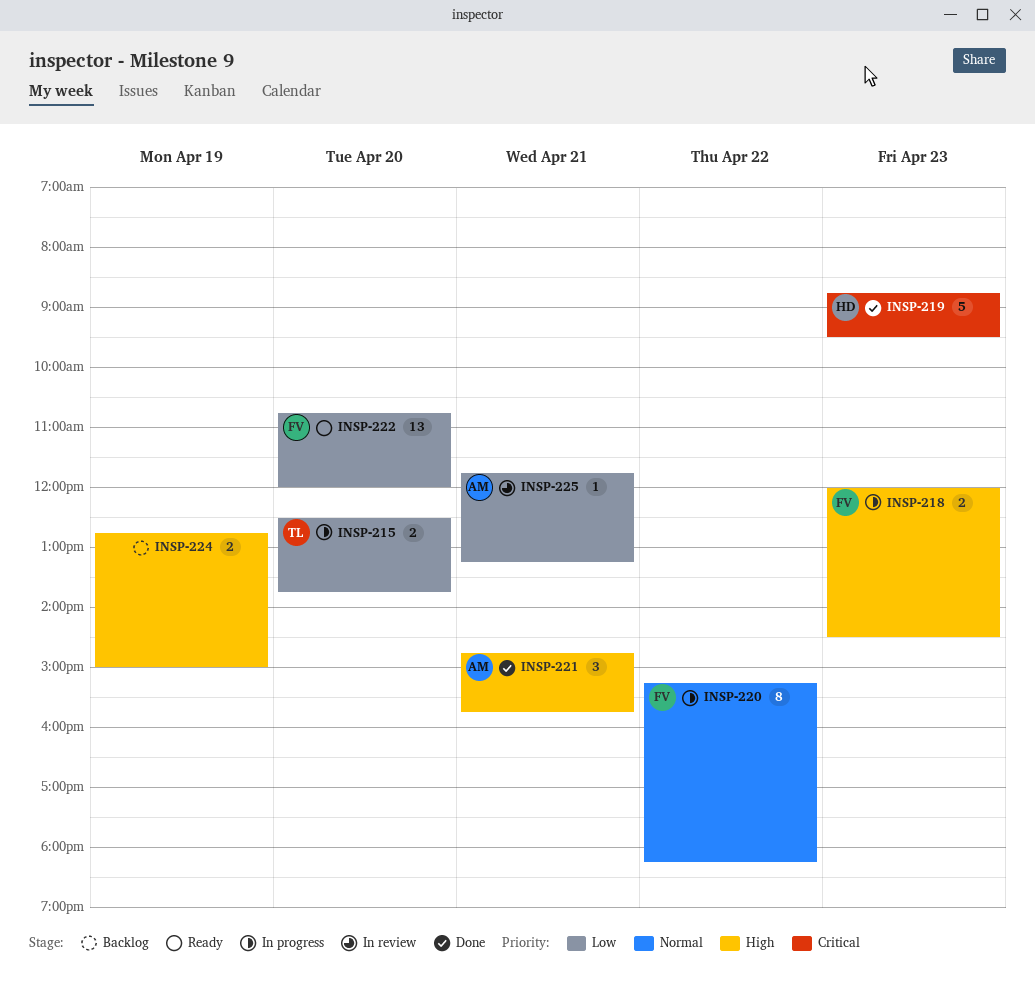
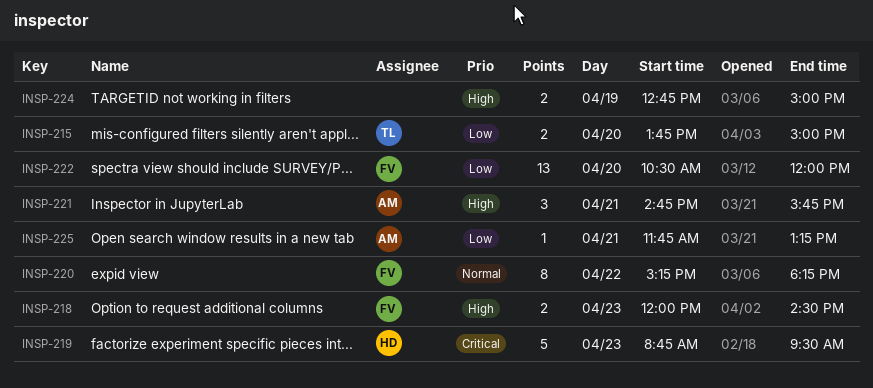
INSP-215, begins: 12:30 -> 13:45
INSP-215, ends: 13:45 -> 15:00
INSP-222, begins: 10:45 -> 10:30

